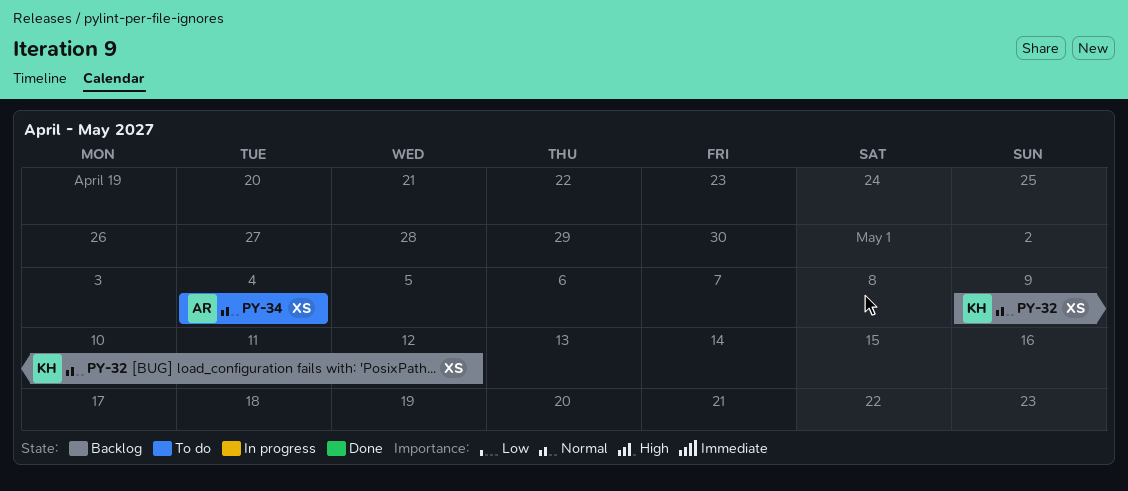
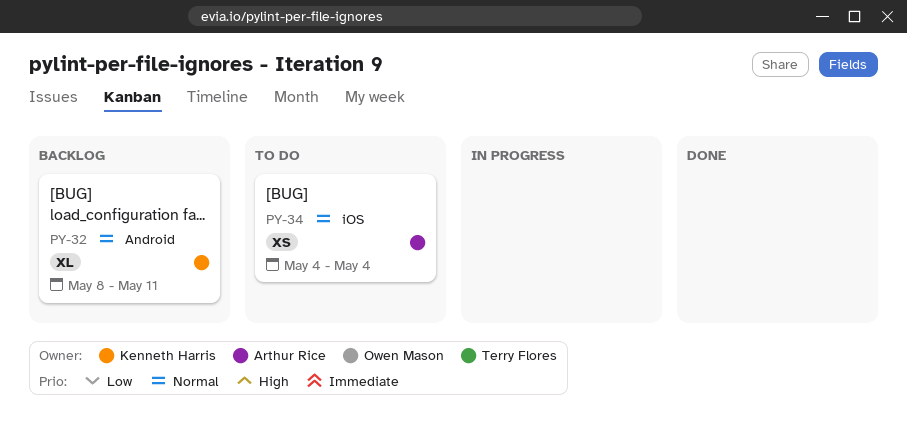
PY-32, estimate: XS -> XL
PY-32, start: May 9 -> May 8
PY-32, due: May 12 -> May 11

